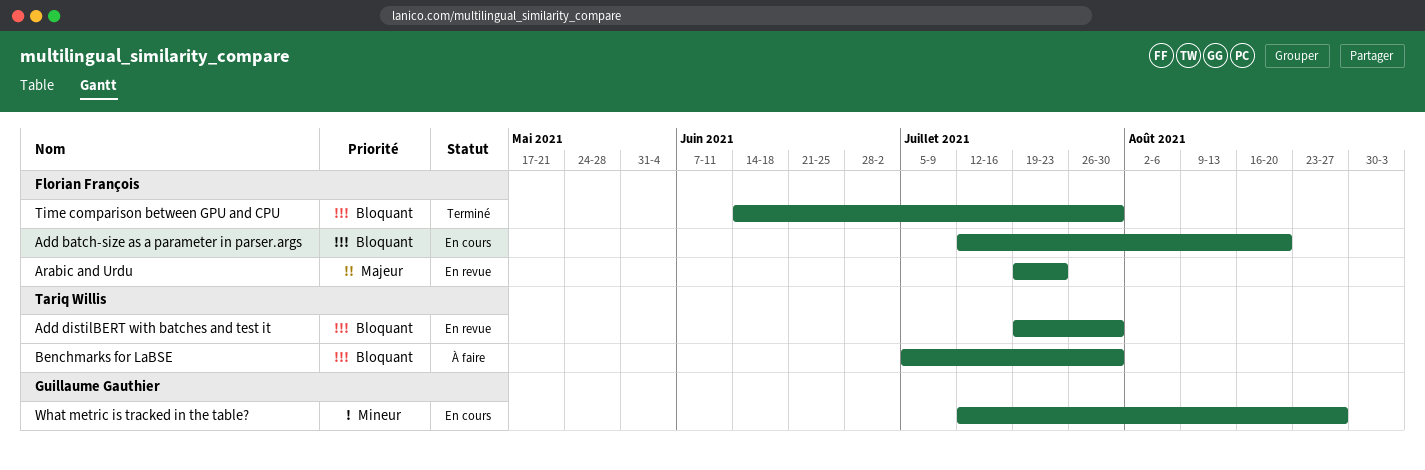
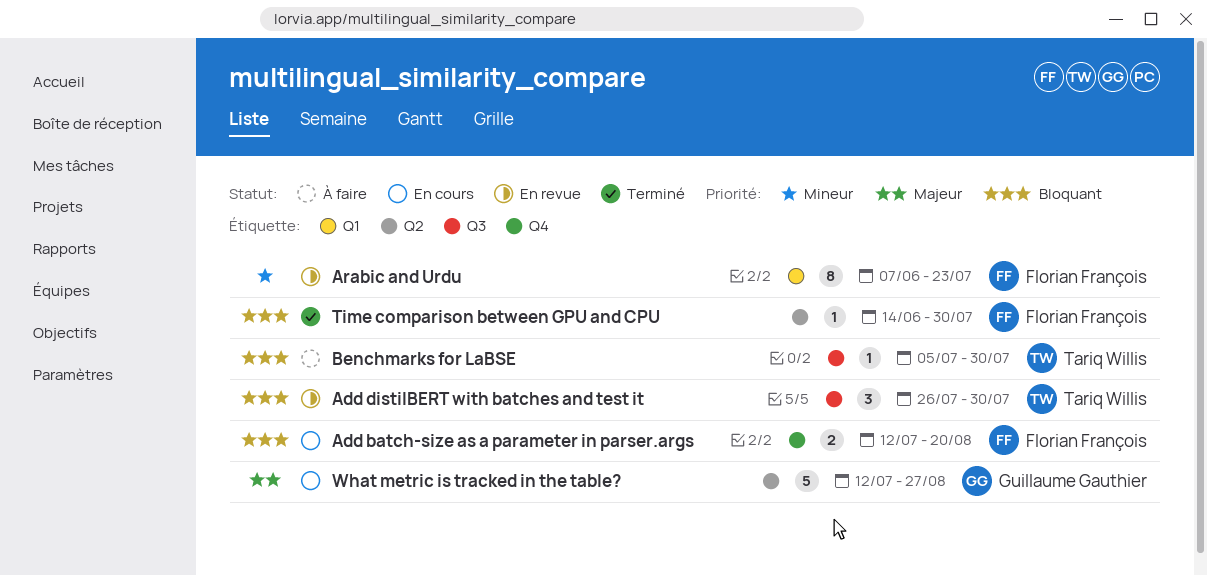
Add distilBERT with batches and test it, start: Jul 19 -> Jul 26
Arabic and Urdu, priority: Majeur -> Mineur
Arabic and Urdu, start: Jul 19 -> Jun 7
What metric is tracked in the table?, priority: Mineur -> Majeur

